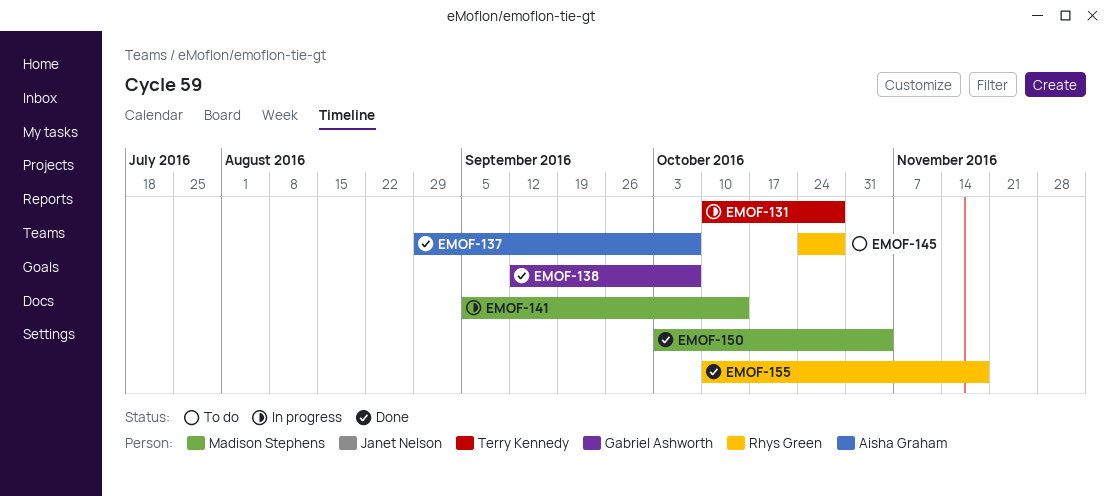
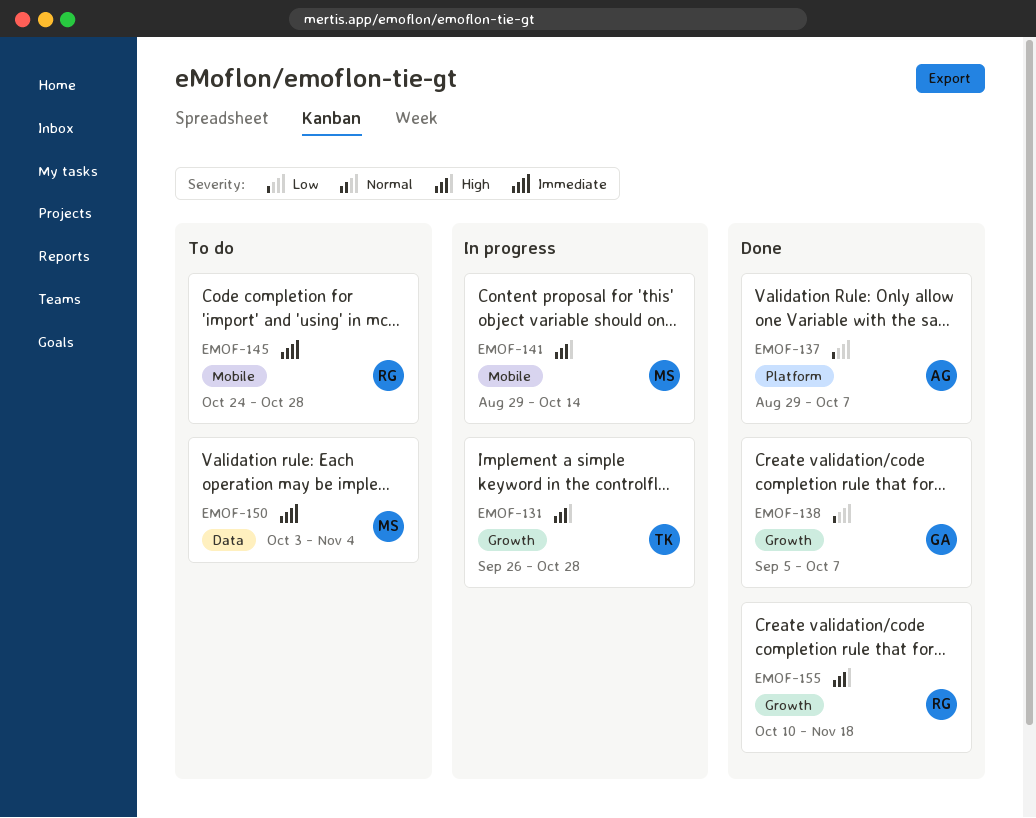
EMOF-131, start: Oct 10 -> Sep 26
EMOF-138, start: Sep 12 -> Sep 5
EMOF-141, start: Sep 5 -> Aug 29
EMOF-150, status: Done -> To do

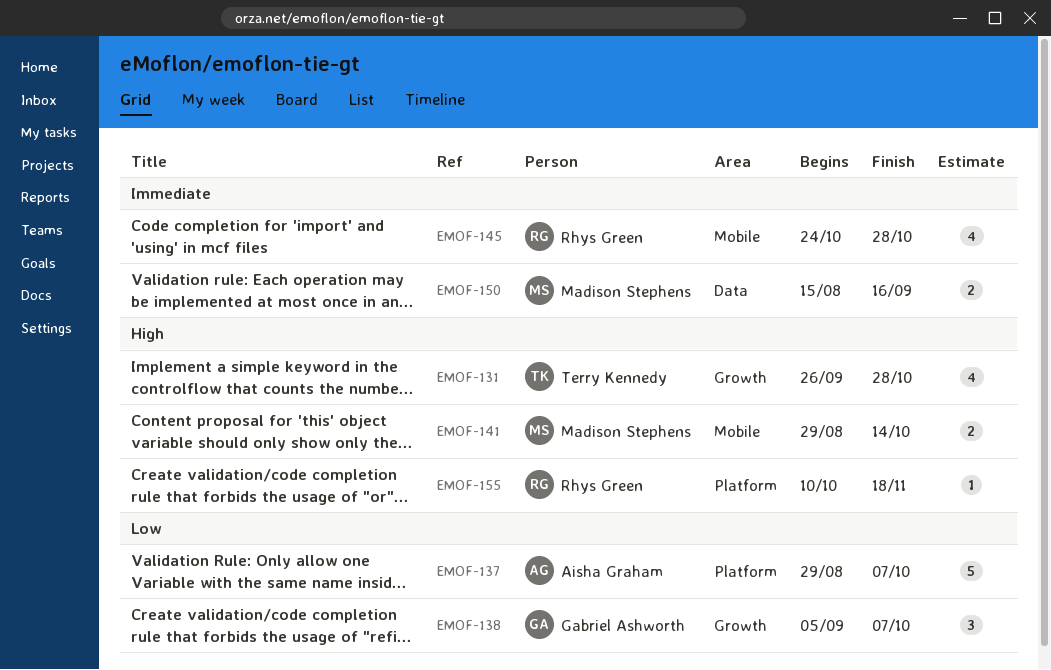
EMOF-150, start: Oct 3 -> Aug 15
EMOF-150, due: Nov 4 -> Sep 16
EMOF-155, label: Growth -> Platform

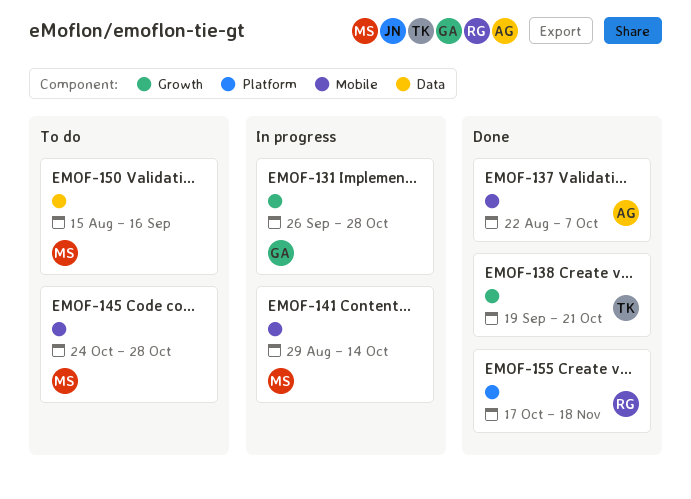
EMOF-131, owner: Terry Kennedy -> Gabriel Ashworth
EMOF-137, label: Platform -> Mobile
EMOF-137, start: Aug 29 -> Aug 22
EMOF-138, owner: Gabriel Ashworth -> Terry Kennedy
EMOF-138, start: Sep 5 -> Sep 19
EMOF-138, due: Oct 7 -> Oct 21
EMOF-145, owner: Rhys Green -> Madison Stephens
EMOF-155, start: Oct 10 -> Oct 17

